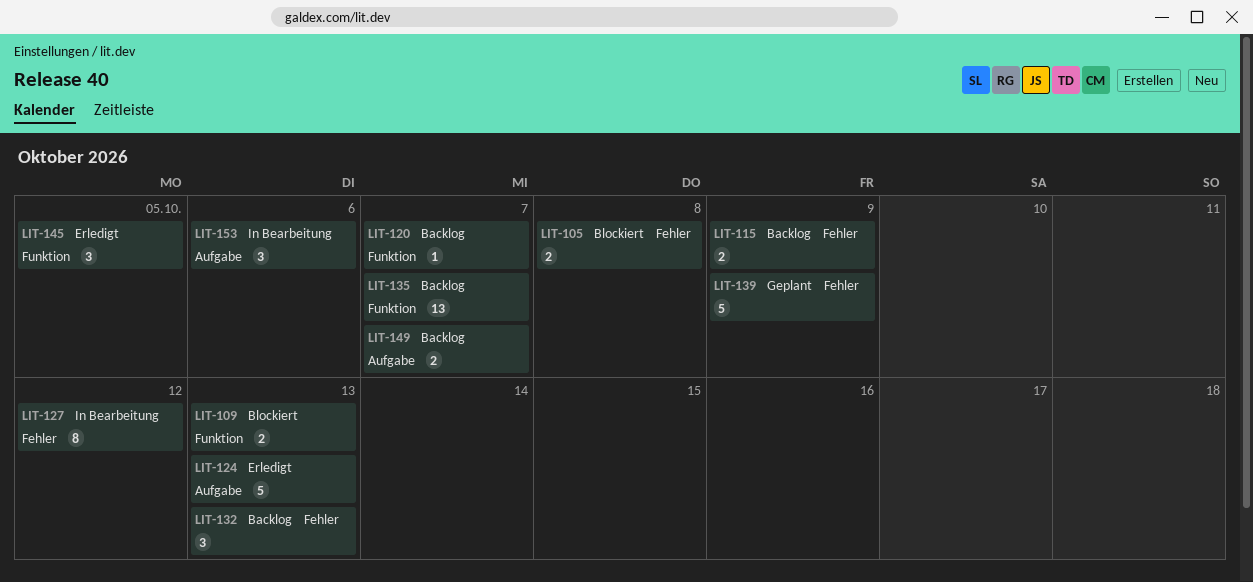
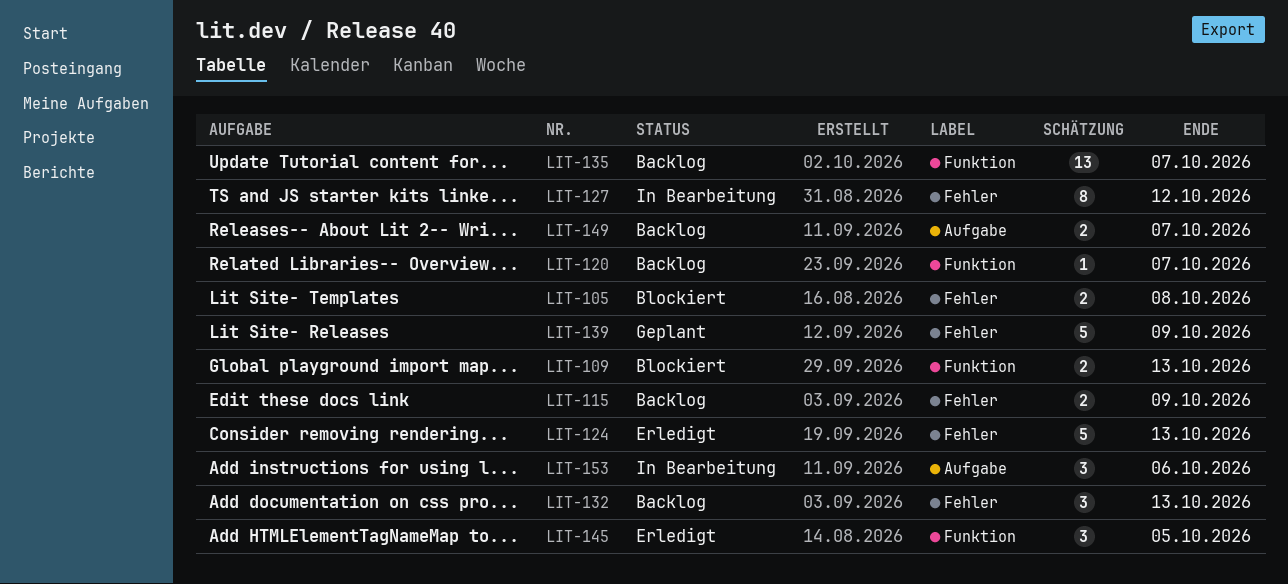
LIT-124, label: Aufgabe -> Fehler

